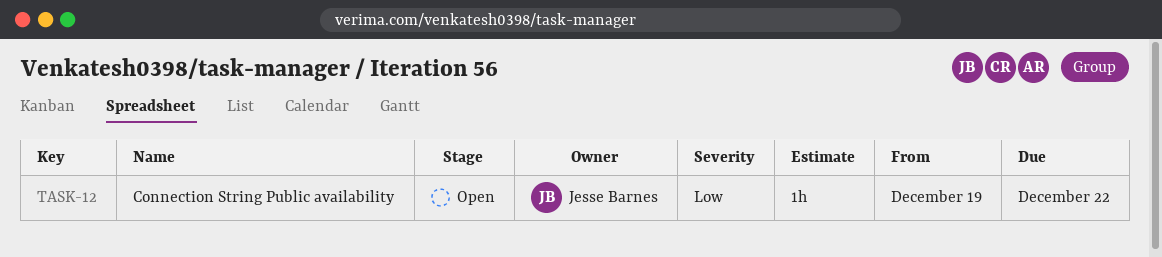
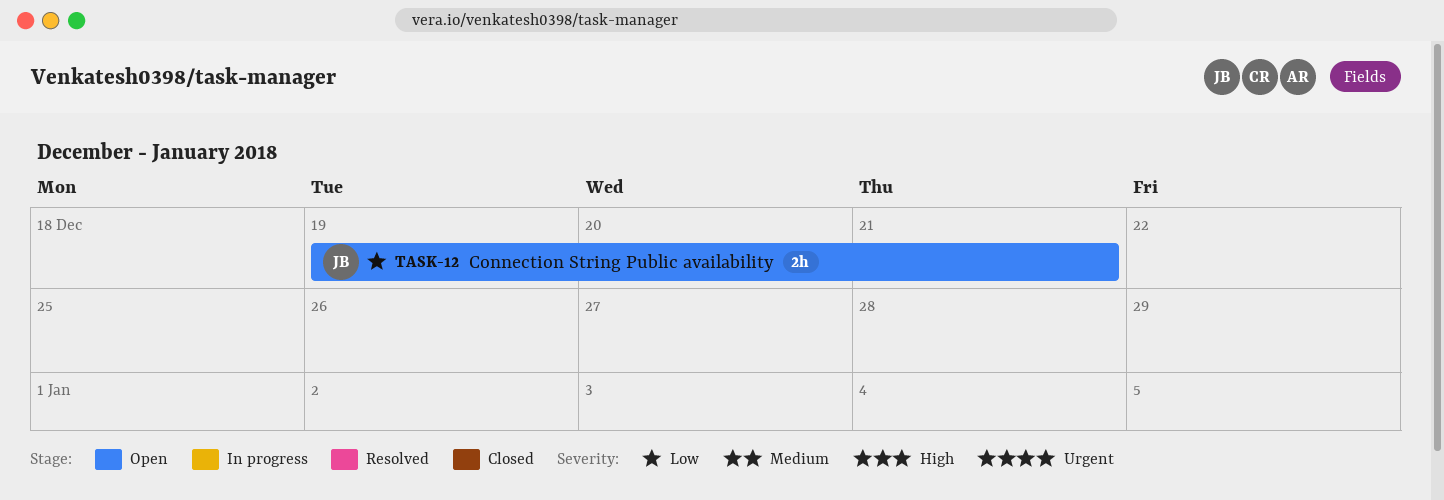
TASK-12, estimate: 1h -> 2h
TASK-12, due: Dec 22 -> Dec 21

